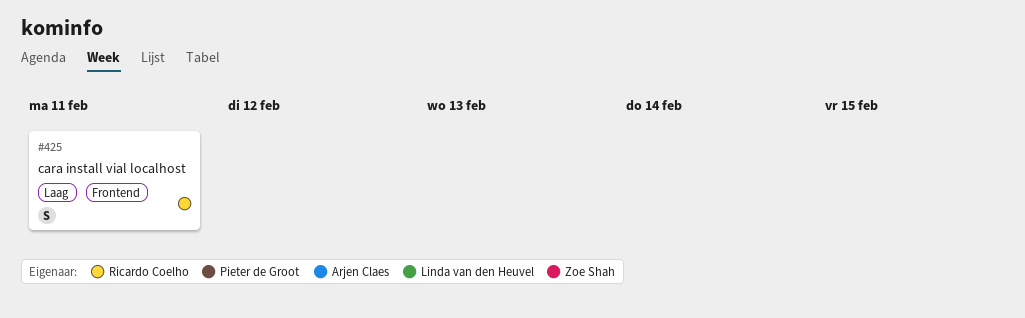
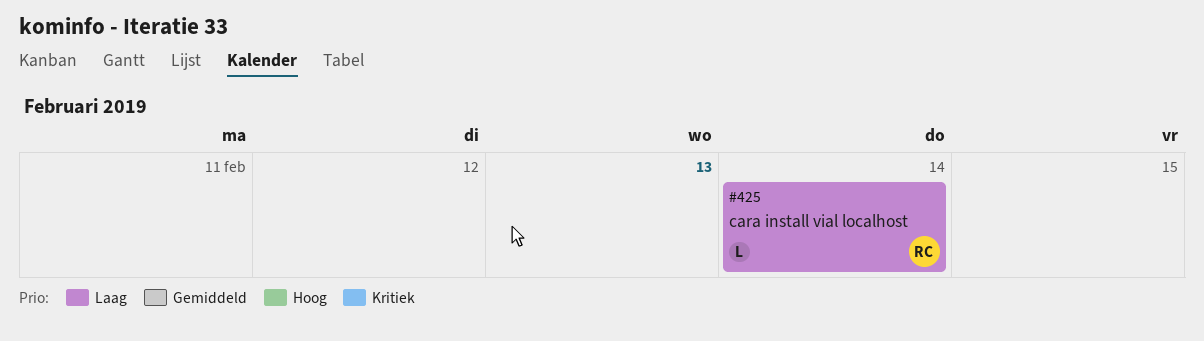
#425, estimate: S -> L
#425, due: Feb 11 -> Feb 14

